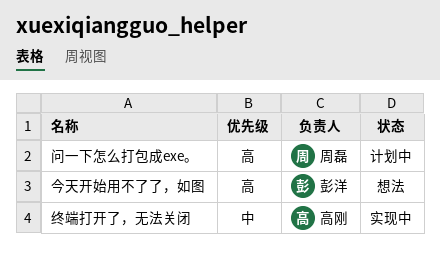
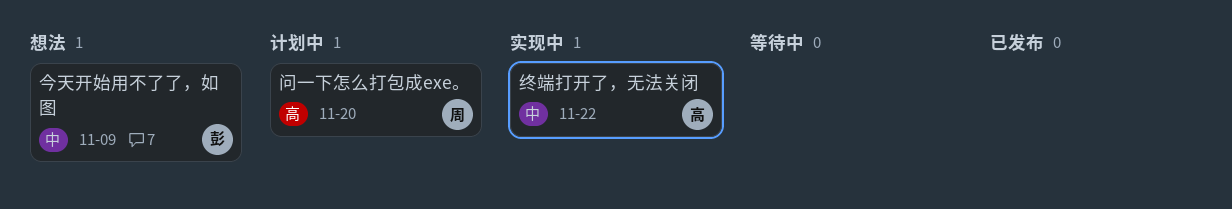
今天开始用不了了，如图, priority: 高 -> 中

